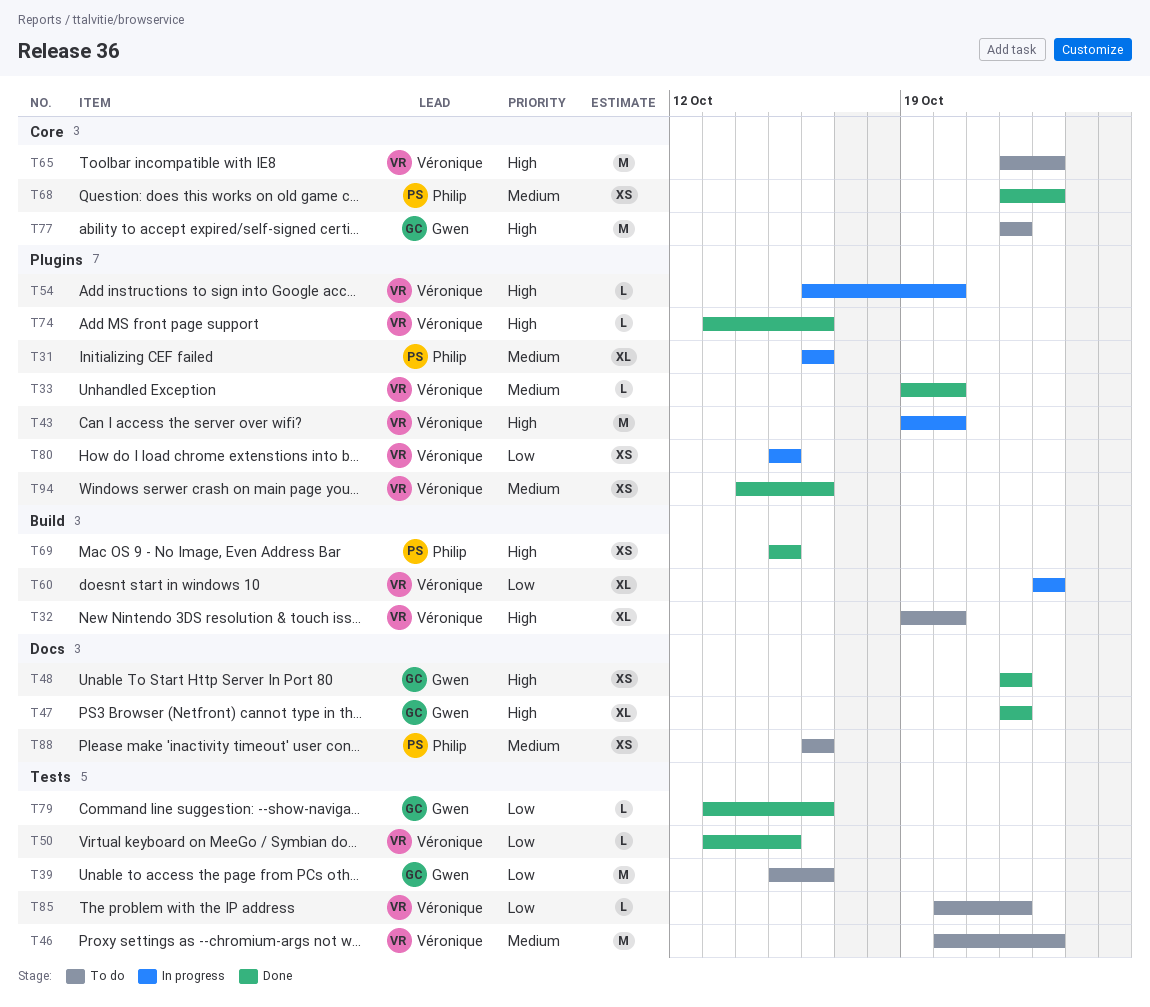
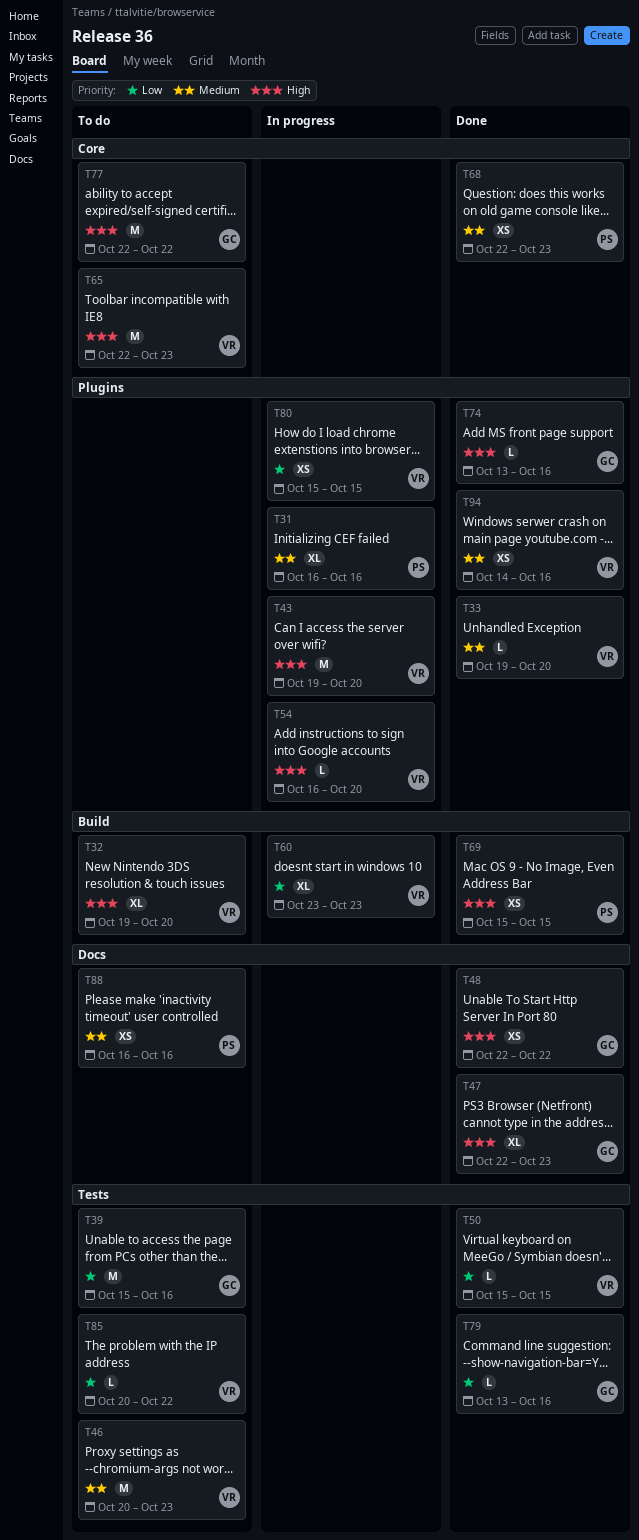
T47, due: Oct 22 -> Oct 23
T50, start: Oct 13 -> Oct 15
T74, owner: Véronique -> Gwen

